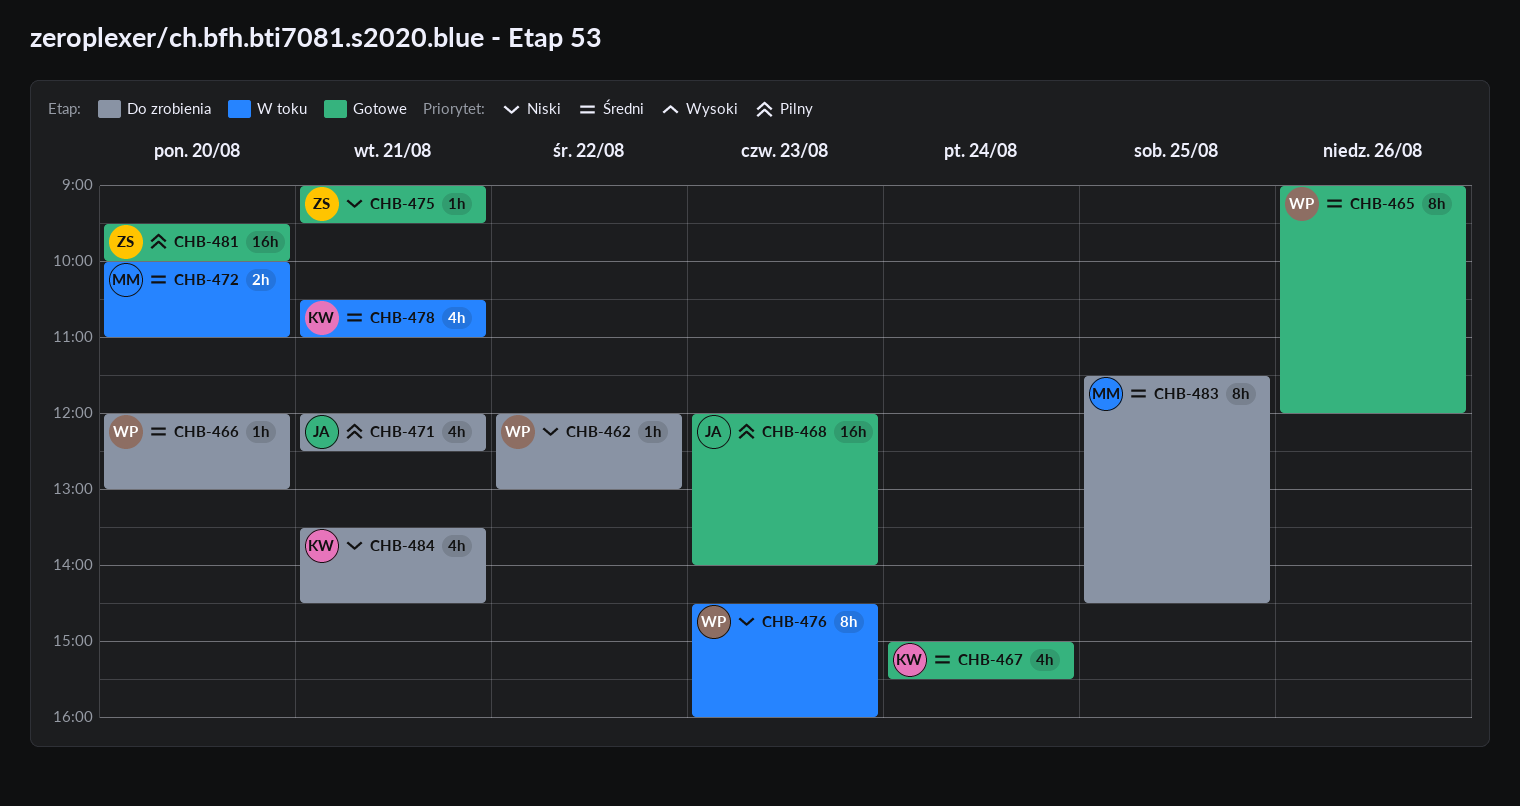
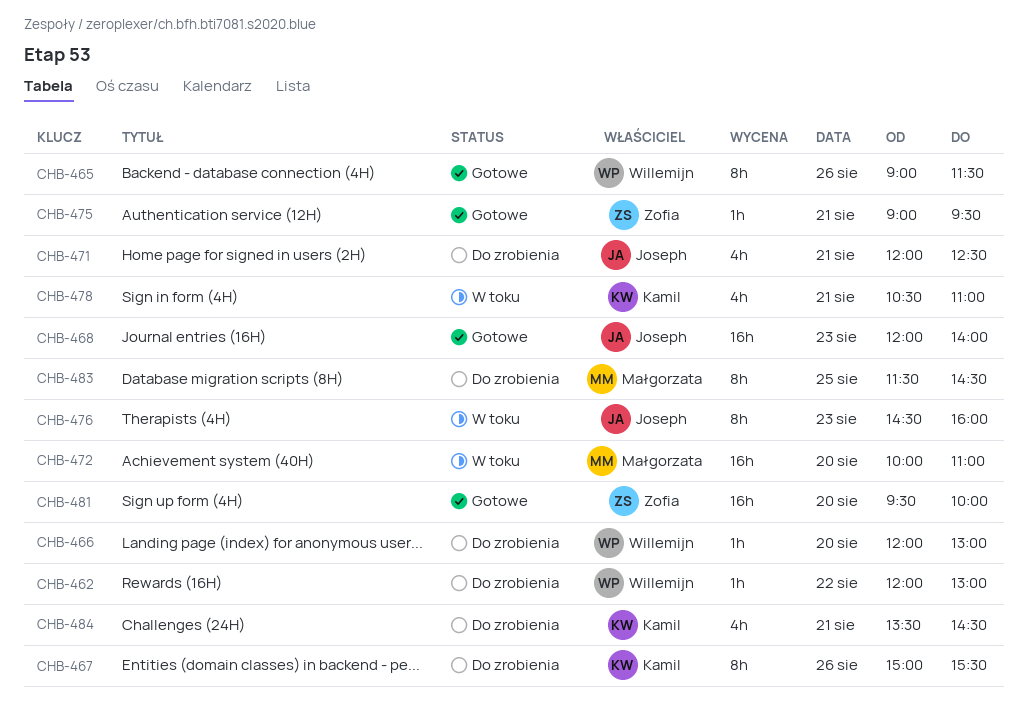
CHB-465, ends: 12:00 -> 11:30
CHB-467, status: Gotowe -> Do zrobienia
CHB-467, estimate: 4h -> 8h
CHB-467, day: Aug 24 -> Aug 26
CHB-472, estimate: 2h -> 16h
CHB-476, owner: Willemijn -> Joseph

